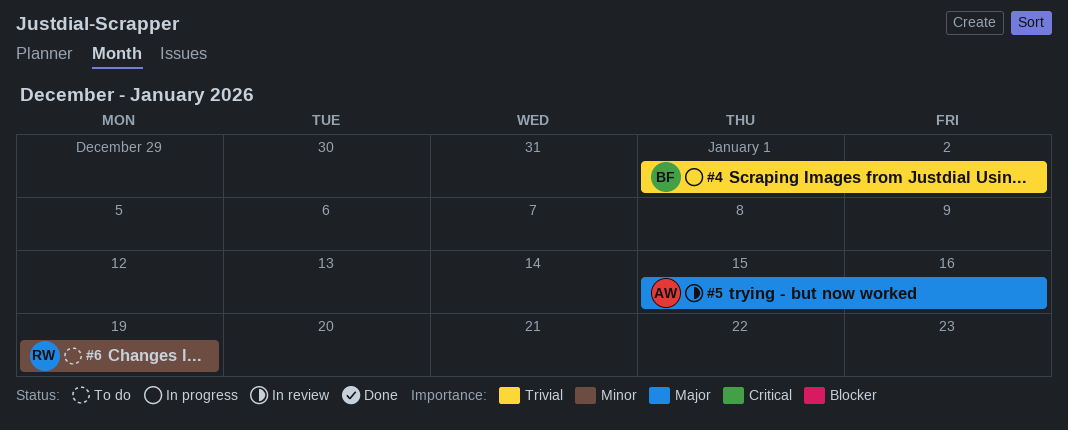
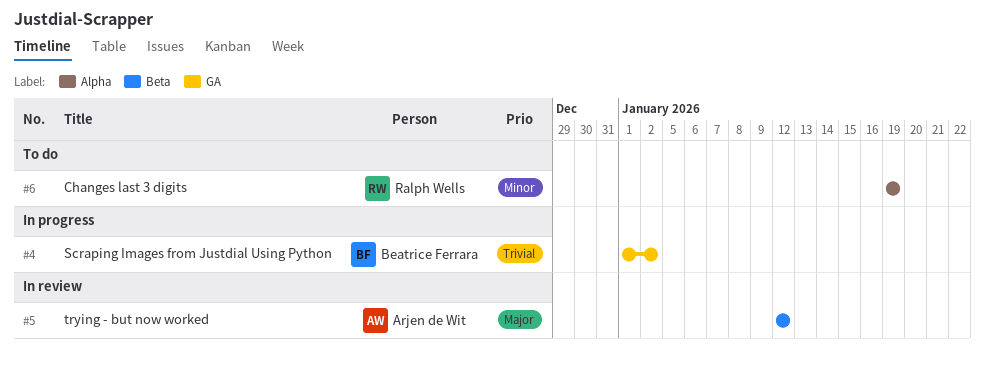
#5, start: Jan 15 -> Jan 12
#5, due: Jan 16 -> Jan 12

